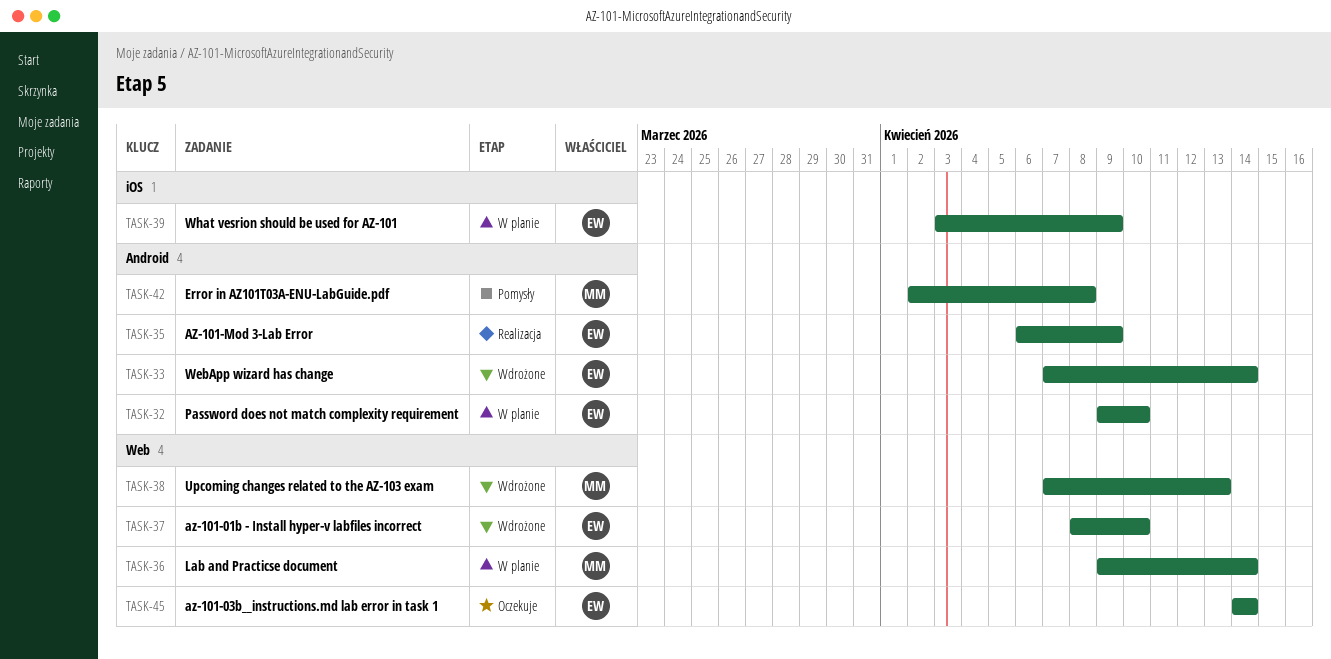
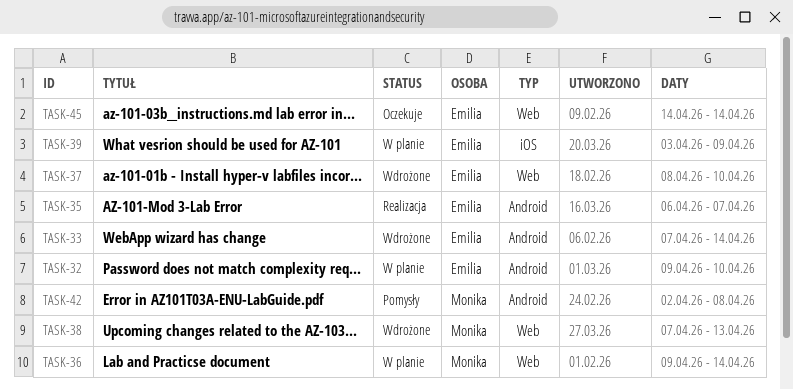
TASK-35, due: Apr 9 -> Apr 7

